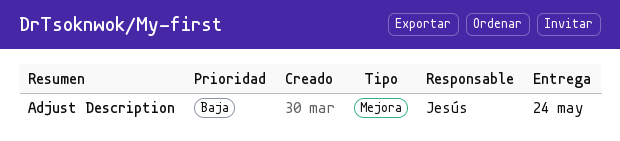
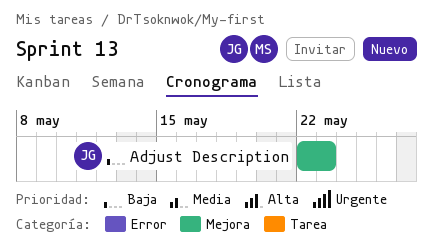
Adjust Description, due: May 24 -> May 23

